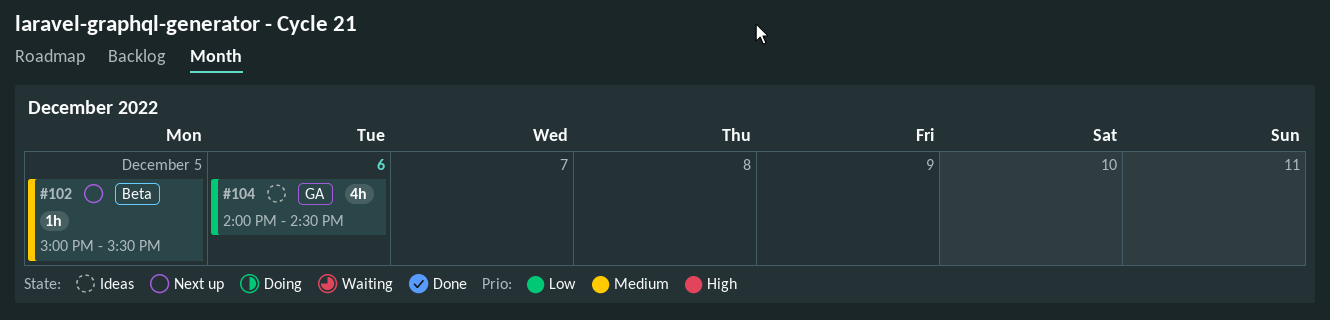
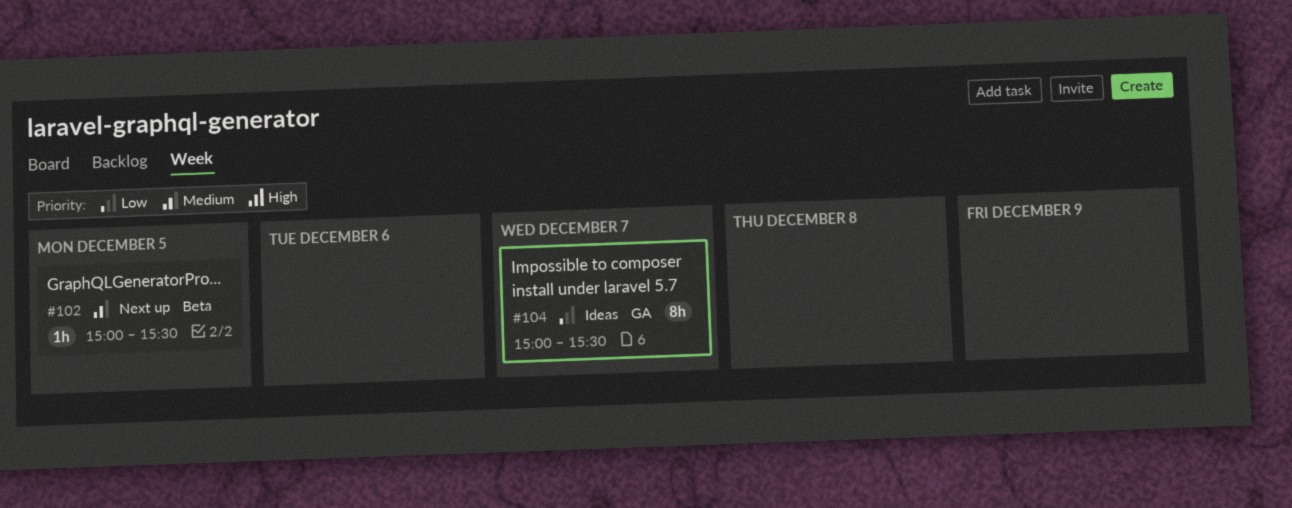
#104, estimate: 4h -> 8h
#104, day: Dec 6 -> Dec 7
#104, begins: 14:00 -> 15:00
#104, ends: 14:30 -> 15:30

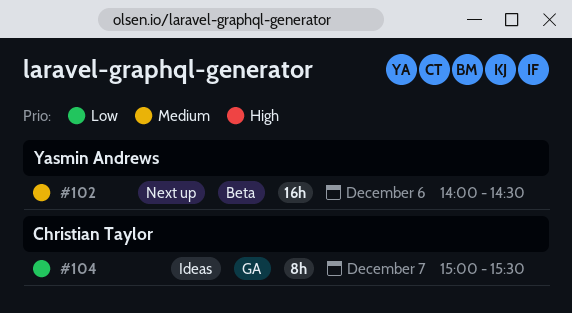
#102, estimate: 1h -> 16h
#102, day: Dec 5 -> Dec 6
#102, begins: 15:00 -> 14:00
#102, ends: 15:30 -> 14:30

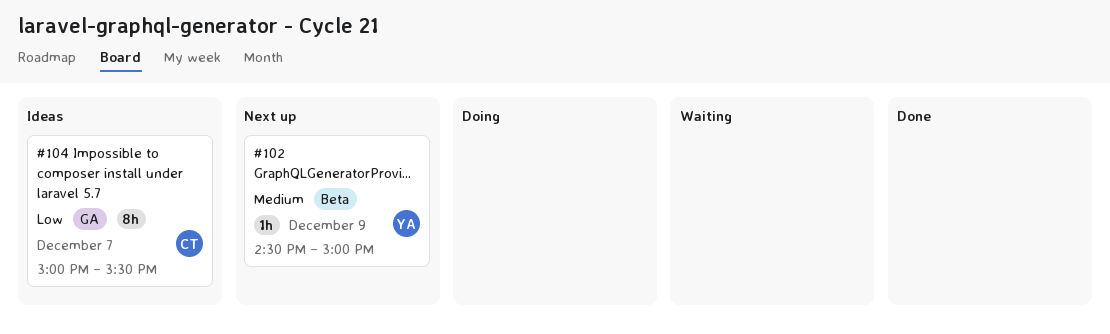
#102, estimate: 16h -> 1h
#102, day: Dec 6 -> Dec 9
#102, begins: 14:00 -> 14:30
#102, ends: 14:30 -> 15:00

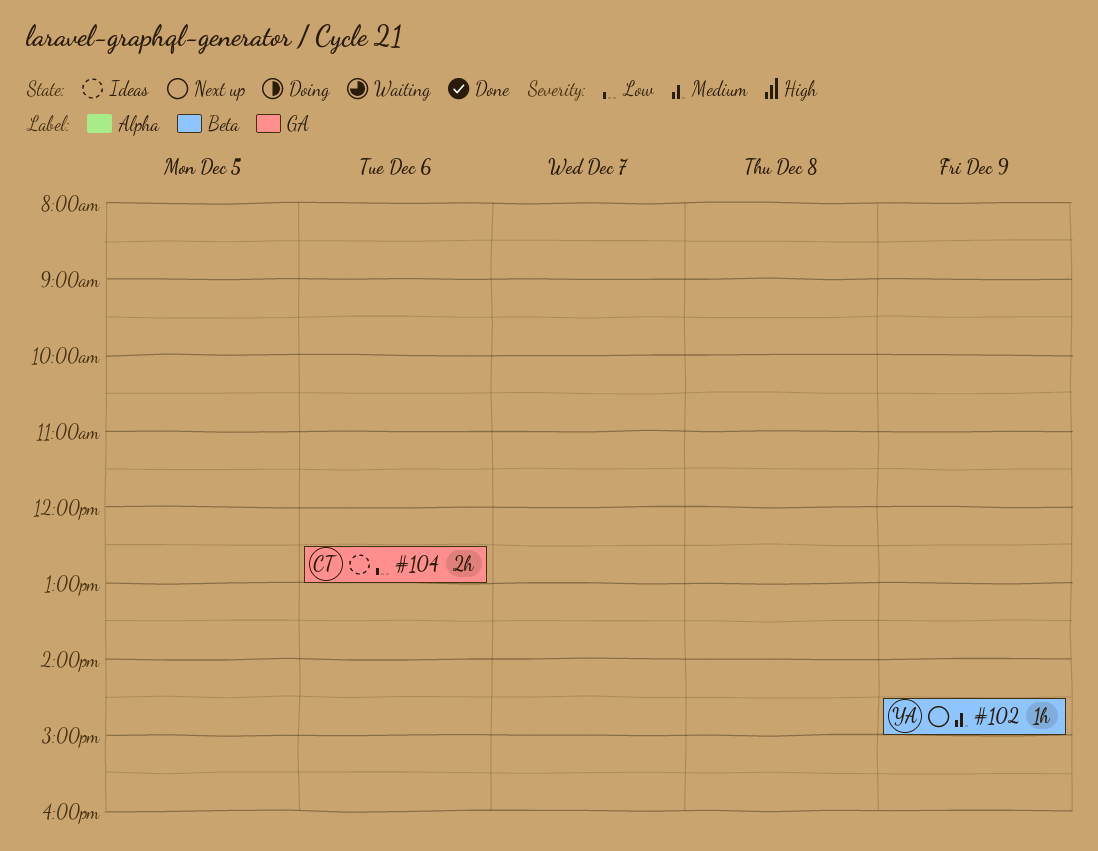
#104, estimate: 8h -> 2h
#104, day: Dec 7 -> Dec 6
#104, begins: 15:00 -> 12:30
#104, ends: 15:30 -> 13:00

